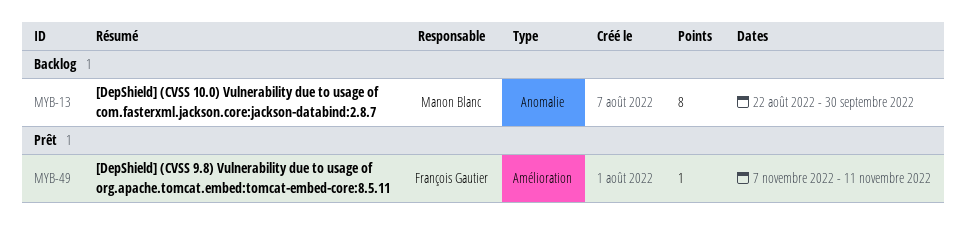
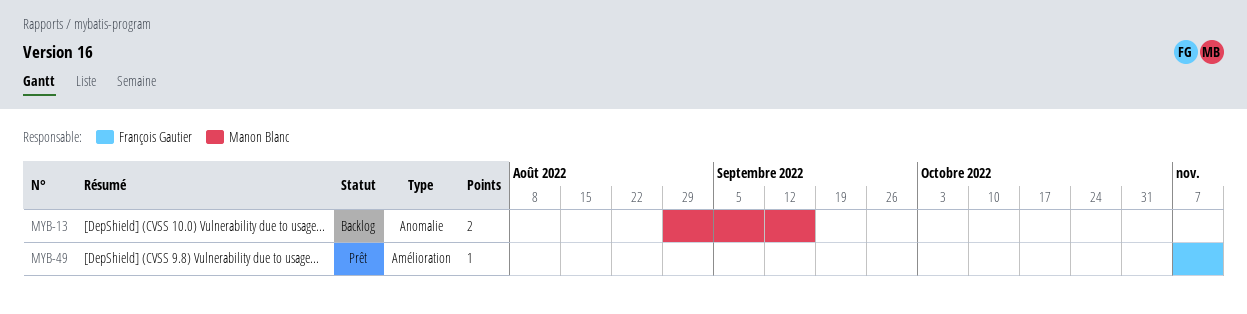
MYB-13, estimate: 8 -> 2
MYB-13, start: Aug 22 -> Aug 29
MYB-13, due: Sep 30 -> Sep 16

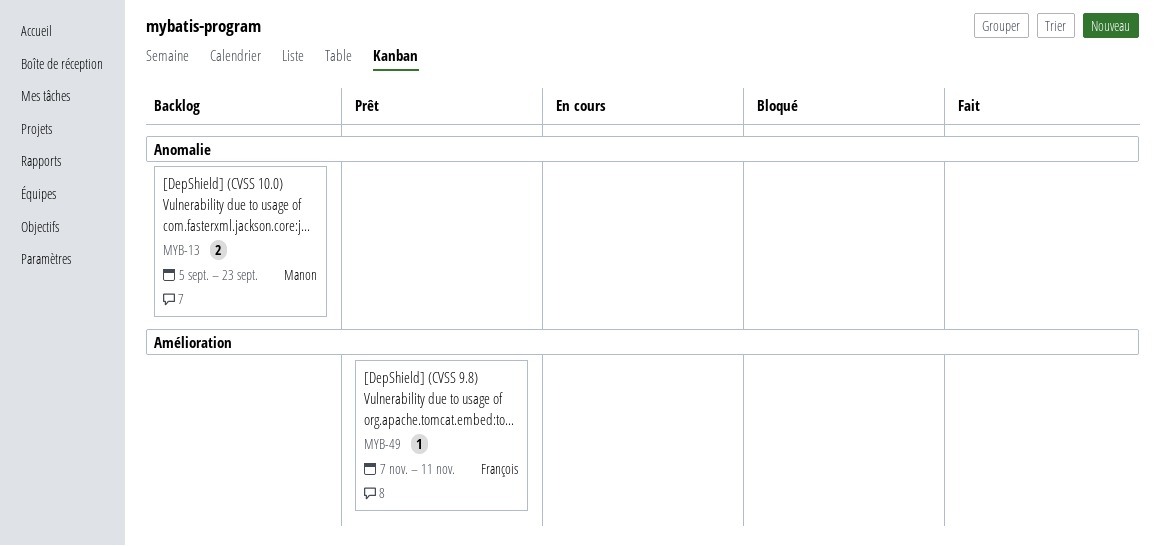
MYB-13, start: Aug 29 -> Sep 5
MYB-13, due: Sep 16 -> Sep 23

